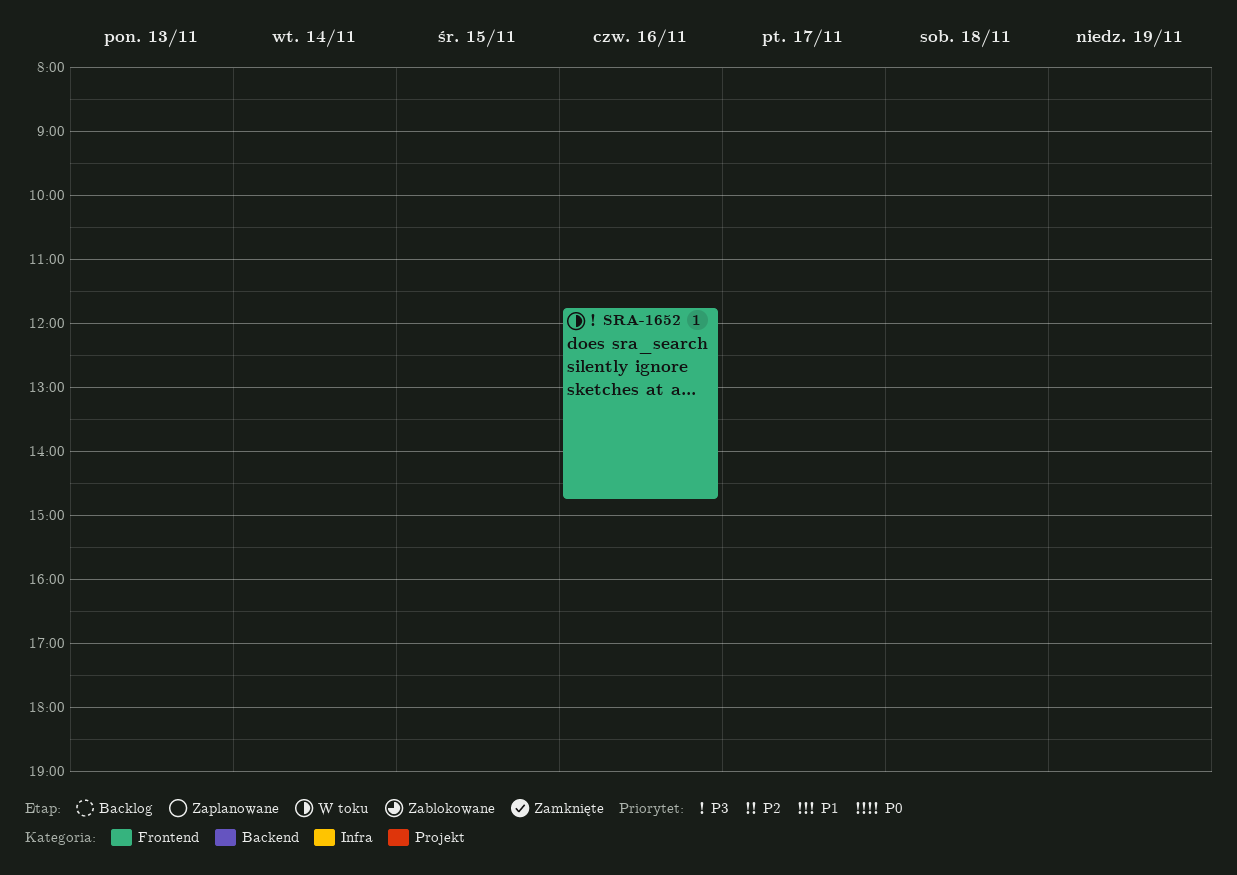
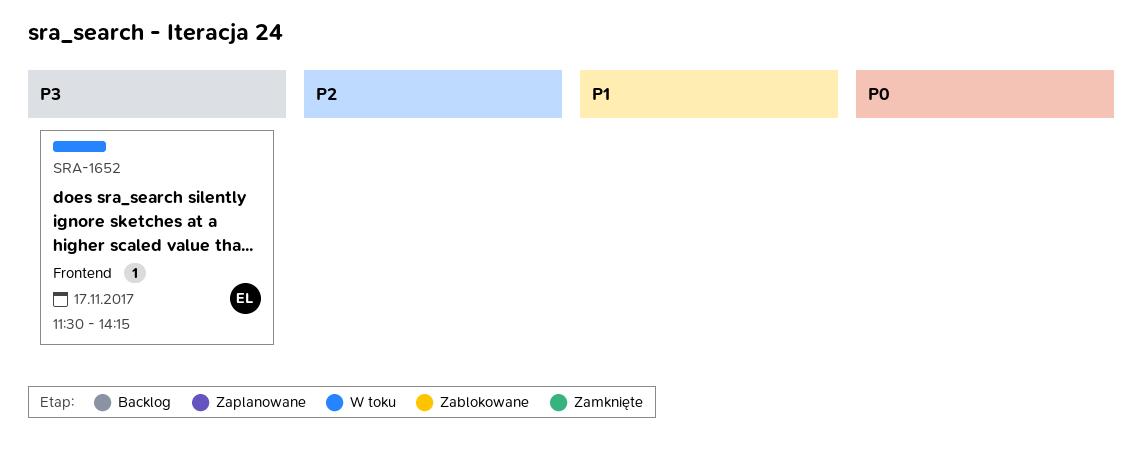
SRA-1652, day: Nov 16 -> Nov 17
SRA-1652, begins: 11:45 -> 11:30
SRA-1652, ends: 14:45 -> 14:15

